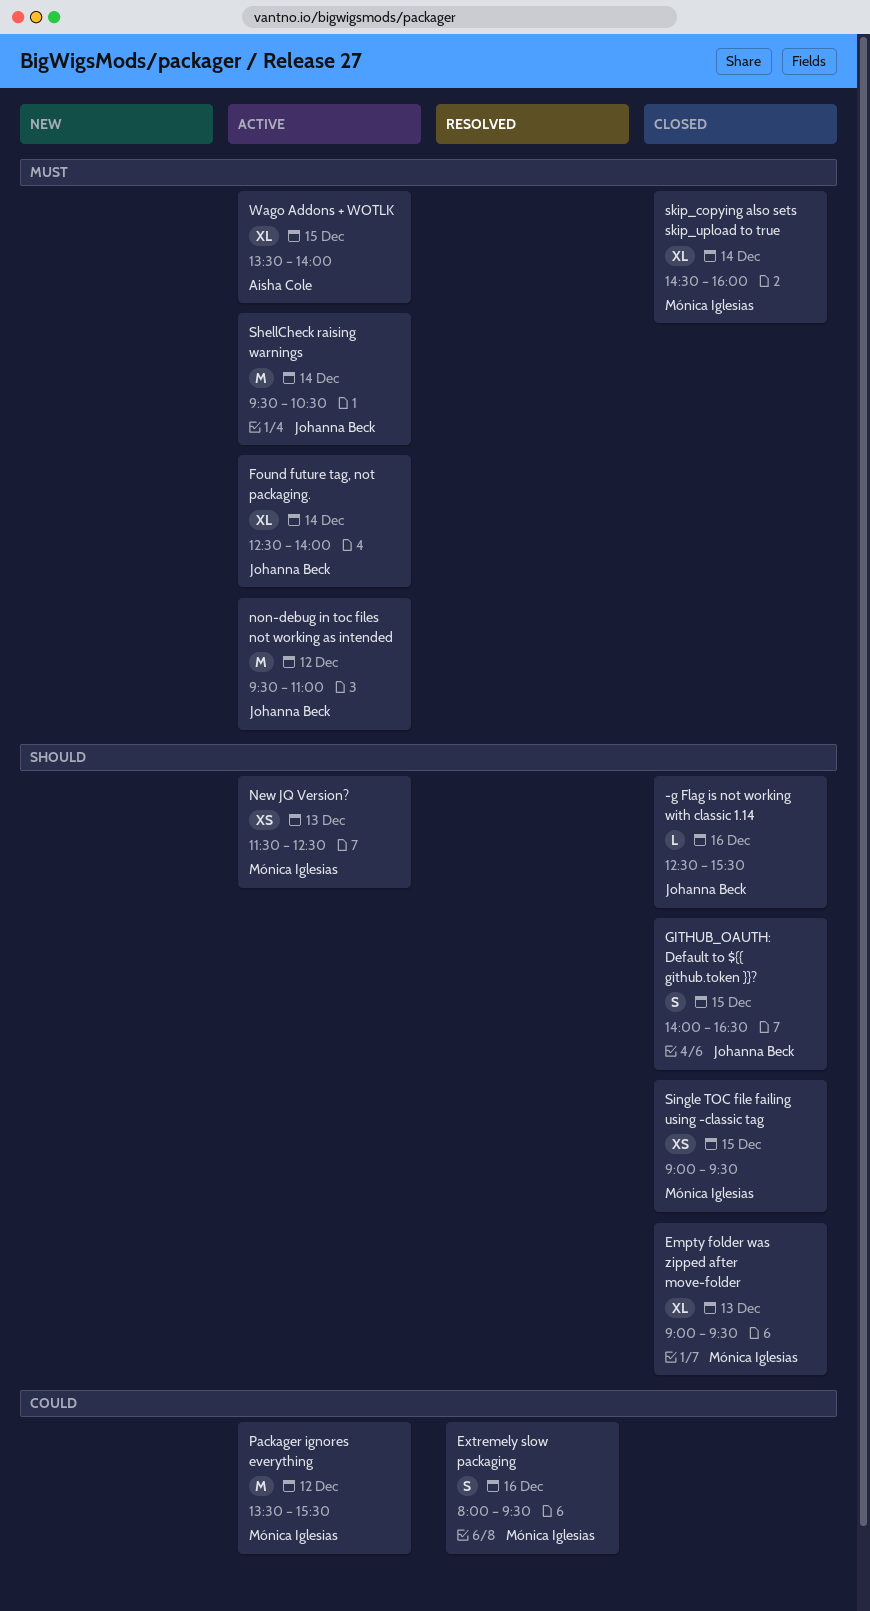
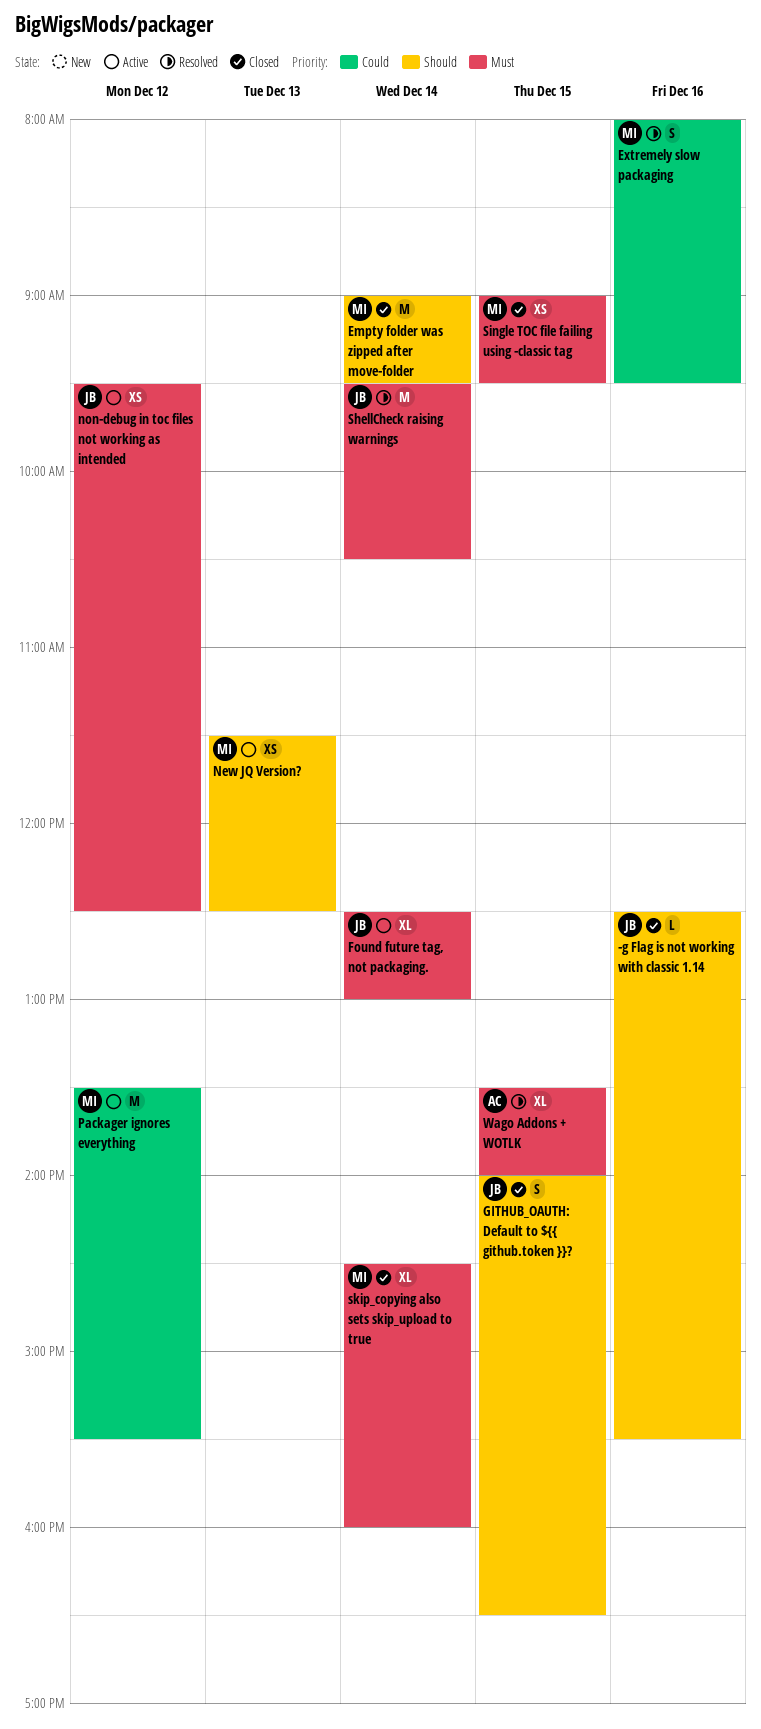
Empty folder was zipped after move-folder, estimate: XL -> M
Empty folder was zipped after move-folder, day: Dec 13 -> Dec 14
Found future tag, not packaging., ends: 14:00 -> 13:00
non-debug in toc files not working as intended, estimate: M -> XS
non-debug in toc files not working as intended, ends: 11:00 -> 12:30
ShellCheck raising warnings, status: Active -> Resolved
Single TOC file failing using -classic tag, priority: Should -> Must
Wago Addons + WOTLK, status: Active -> Resolved

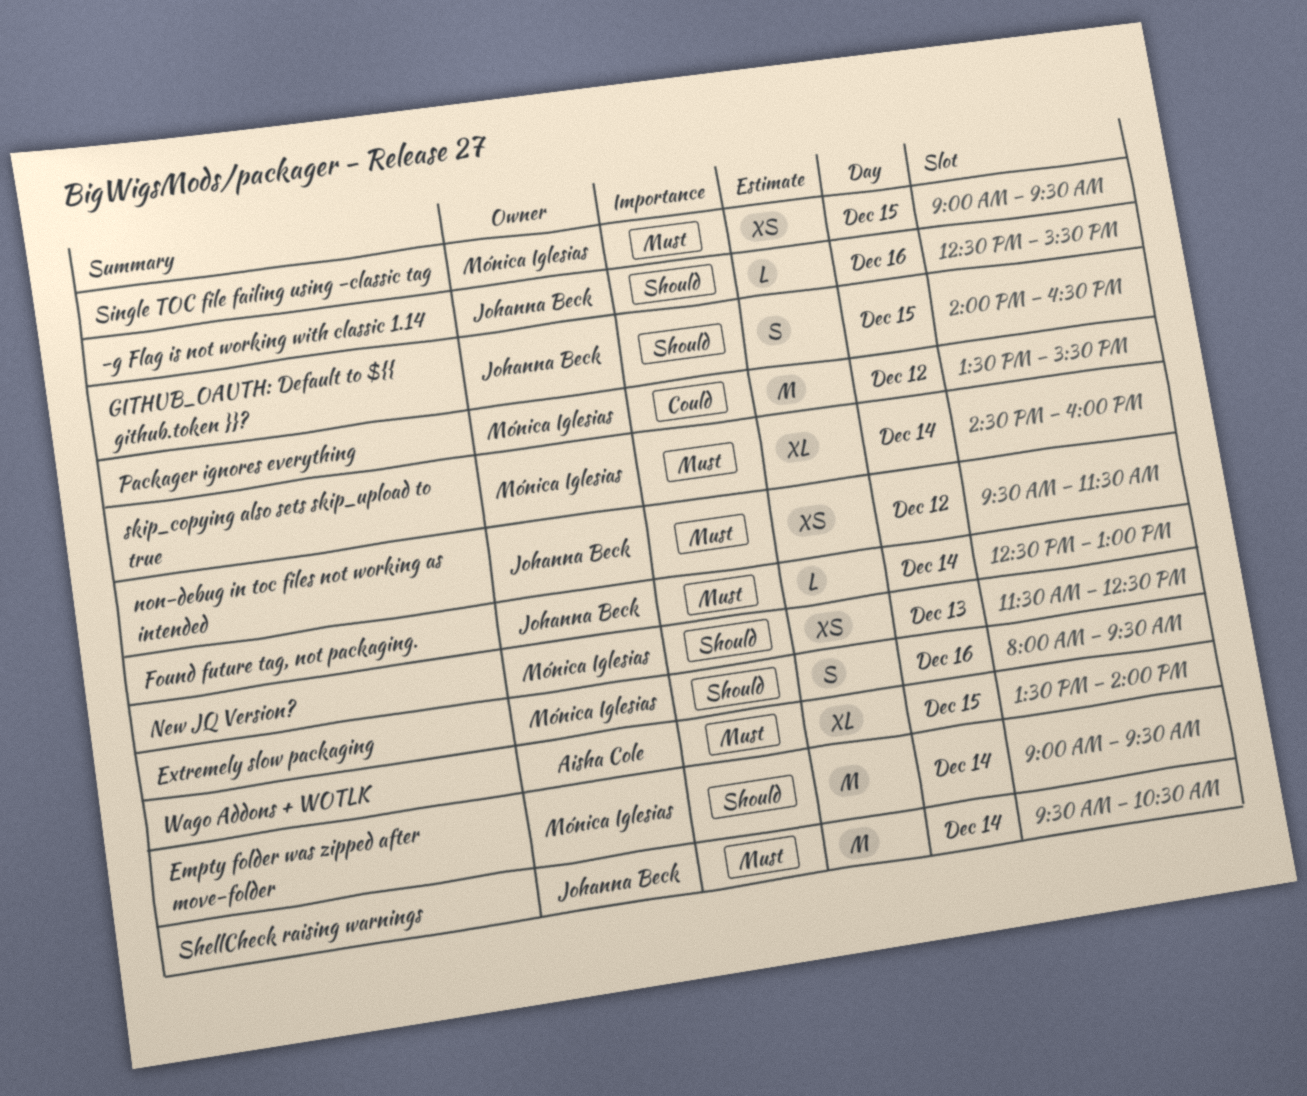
Extremely slow packaging, priority: Could -> Should
Found future tag, not packaging., estimate: XL -> L
non-debug in toc files not working as intended, ends: 12:30 -> 11:30

